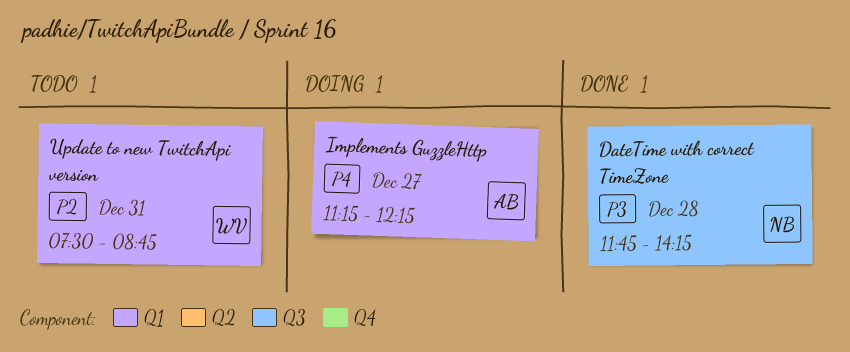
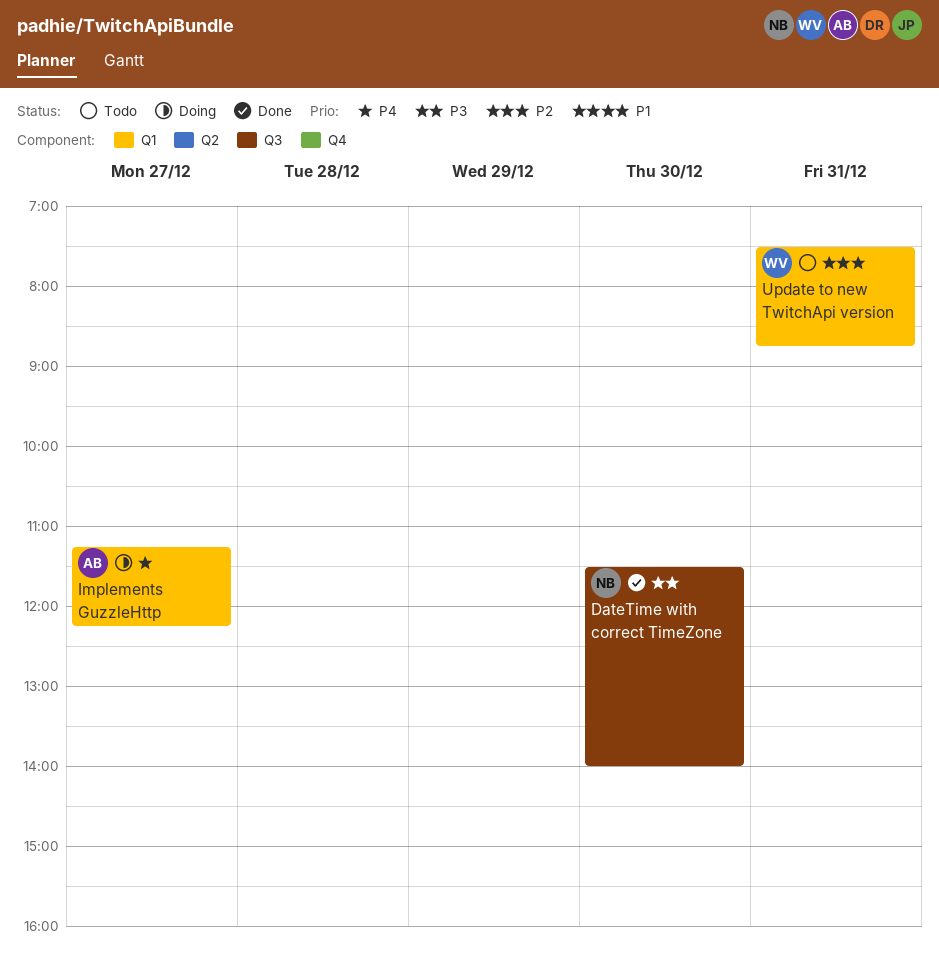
DateTime with correct TimeZone, day: Dec 28 -> Dec 30
DateTime with correct TimeZone, begins: 11:45 -> 11:30
DateTime with correct TimeZone, ends: 14:15 -> 14:00

